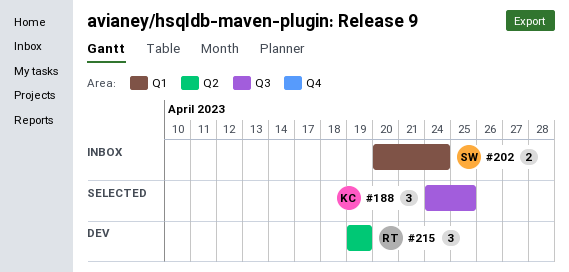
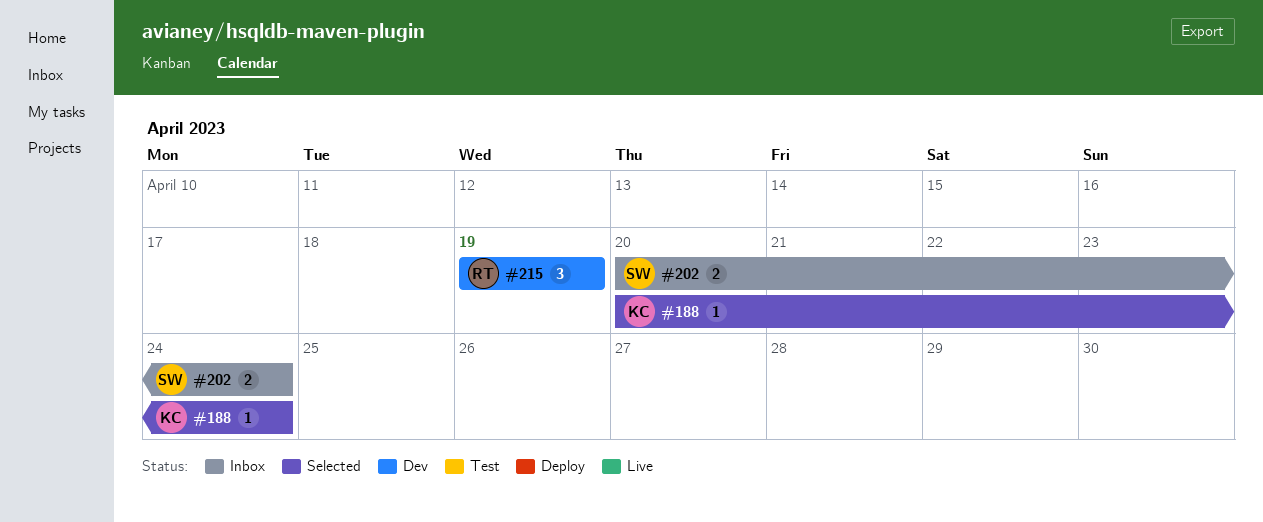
#188, estimate: 3 -> 1
#188, start: Apr 24 -> Apr 20
#188, due: Apr 25 -> Apr 24

